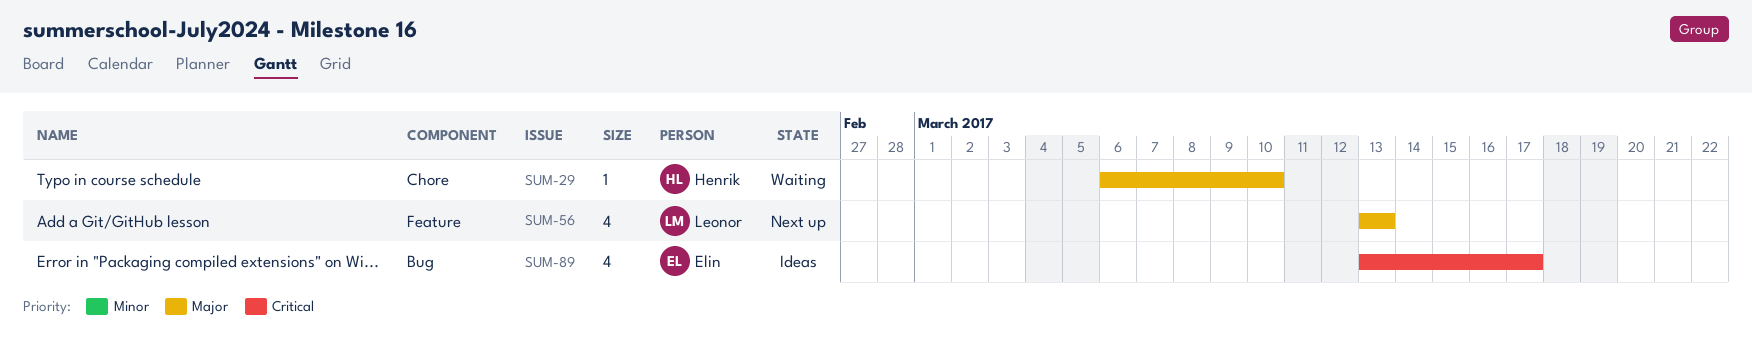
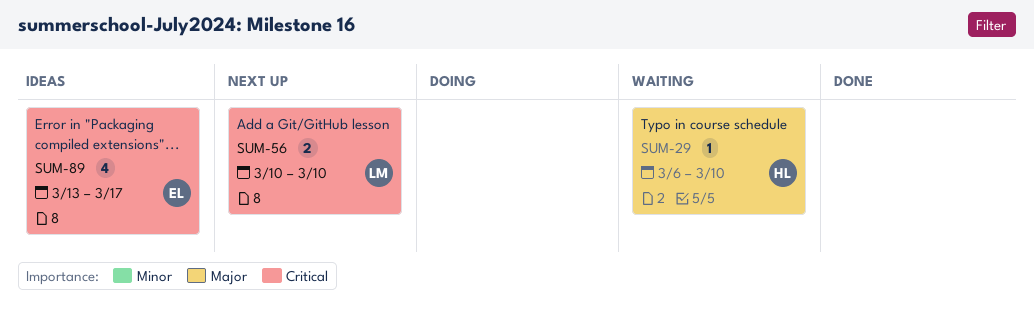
SUM-56, priority: Major -> Critical
SUM-56, estimate: 4 -> 2
SUM-56, start: Mar 13 -> Mar 10
SUM-56, due: Mar 13 -> Mar 10

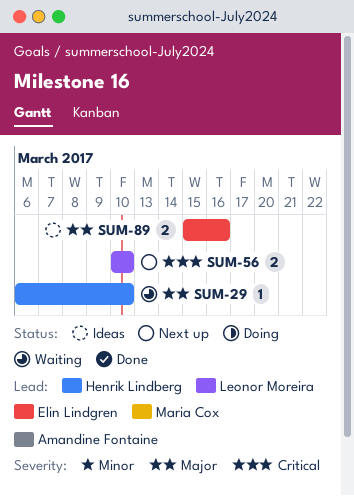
SUM-89, priority: Critical -> Major
SUM-89, estimate: 4 -> 2
SUM-89, start: Mar 13 -> Mar 15
SUM-89, due: Mar 17 -> Mar 16

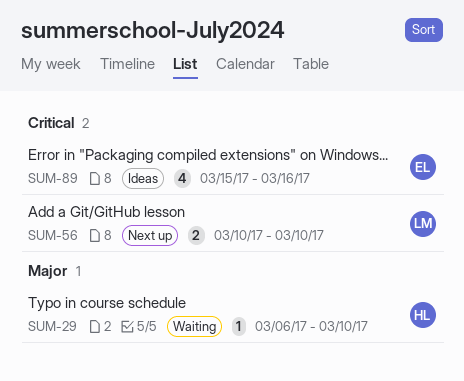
SUM-89, priority: Major -> Critical
SUM-89, estimate: 2 -> 4

